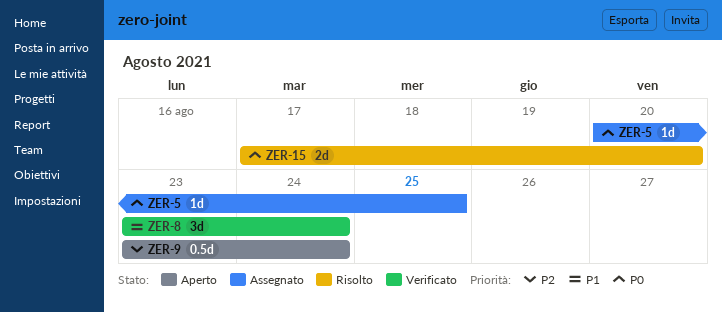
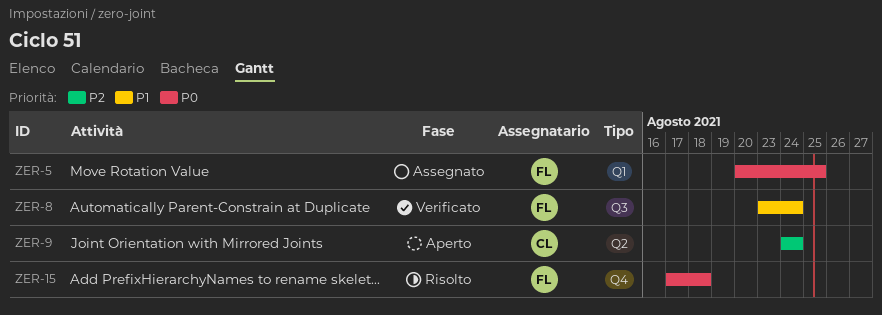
ZER-9, start: Aug 23 -> Aug 24
ZER-15, due: Aug 20 -> Aug 18

